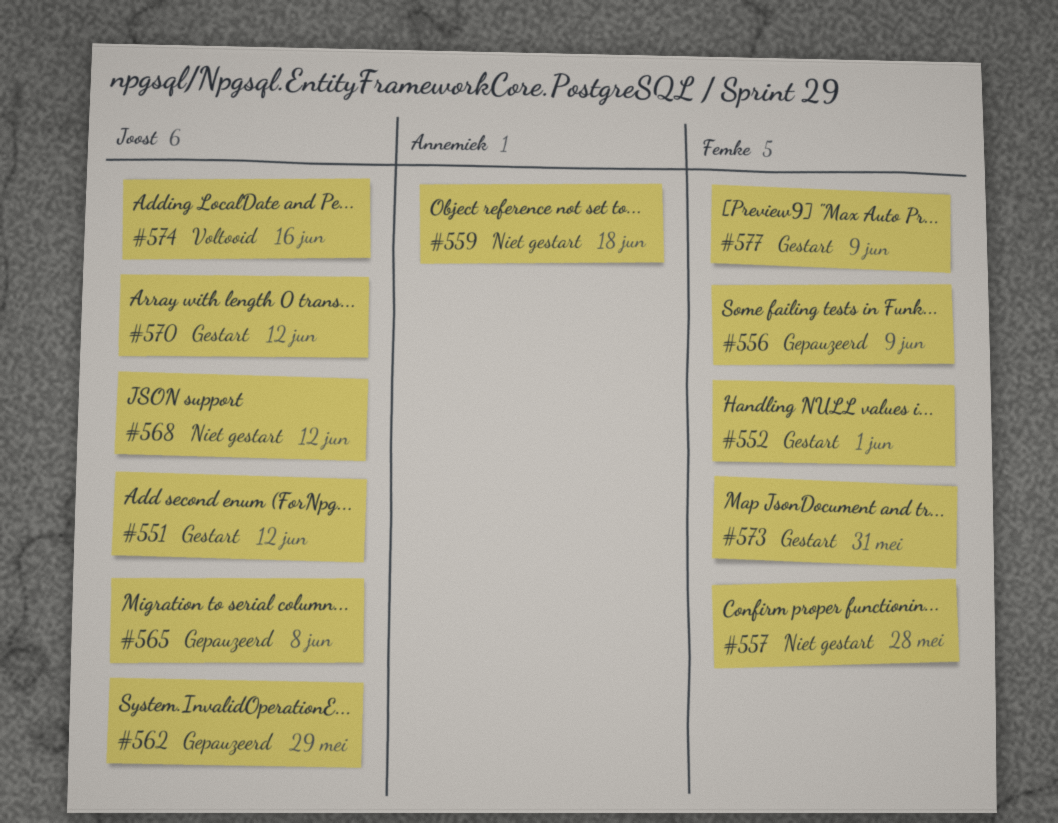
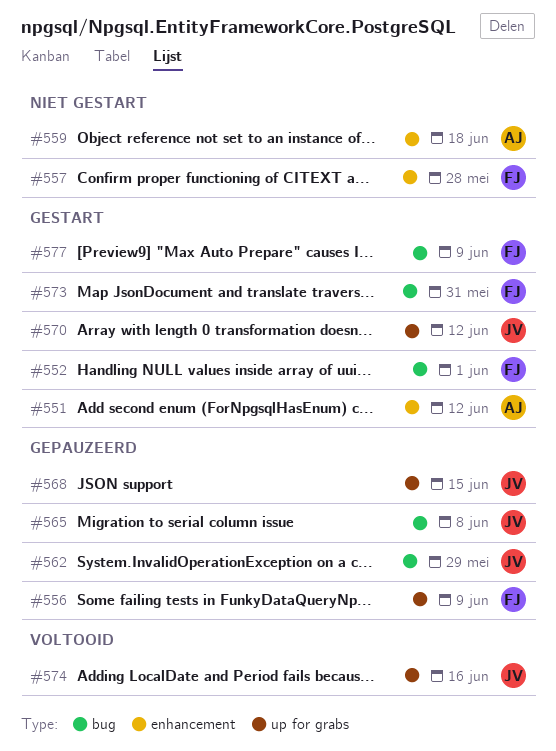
#551, owner: Joost -> Annemiek
#568, status: Niet gestart -> Gepauzeerd
#568, due: Jun 12 -> Jun 15

